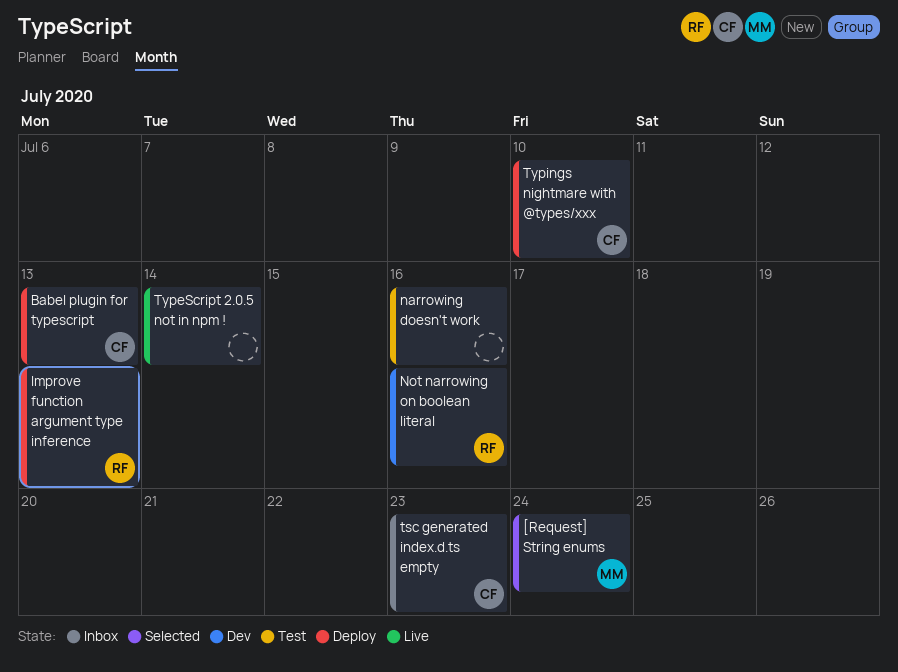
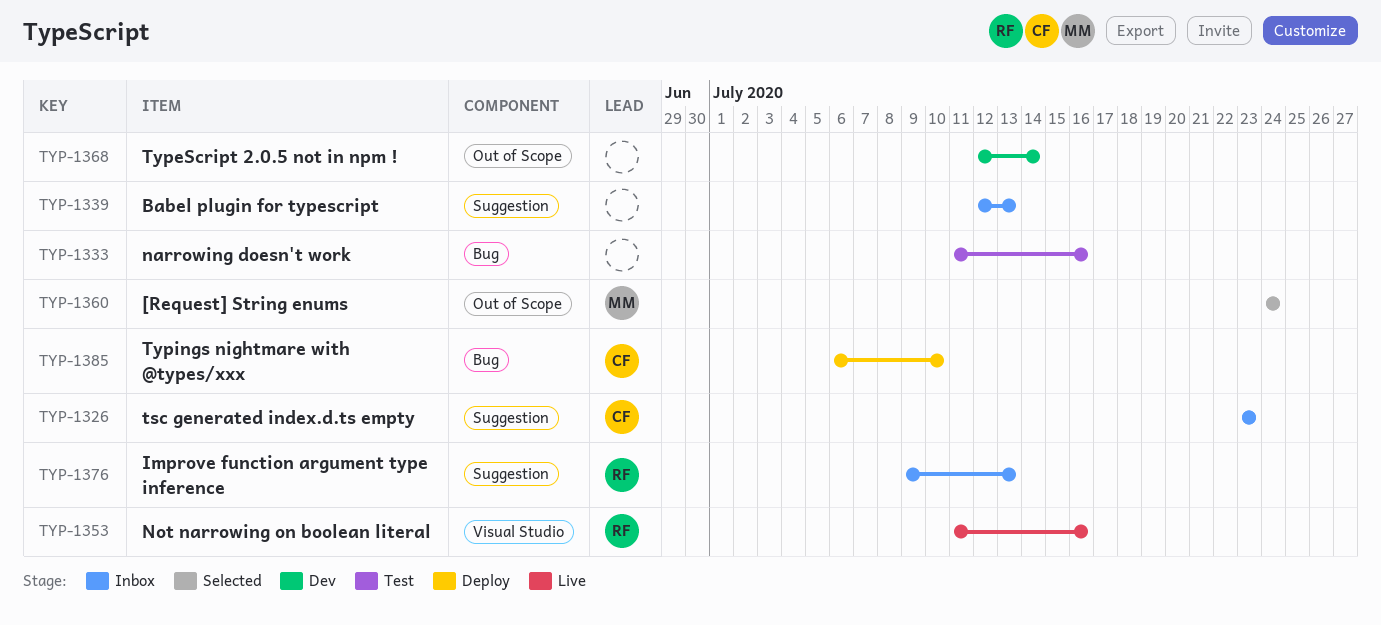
Babel plugin for typescript, status: Deploy -> Inbox
Babel plugin for typescript, owner: CF -> none
Improve function argument type inference, status: Deploy -> Inbox
Not narrowing on boolean literal, status: Dev -> Live
TypeScript 2.0.5 not in npm !, status: Live -> Dev

